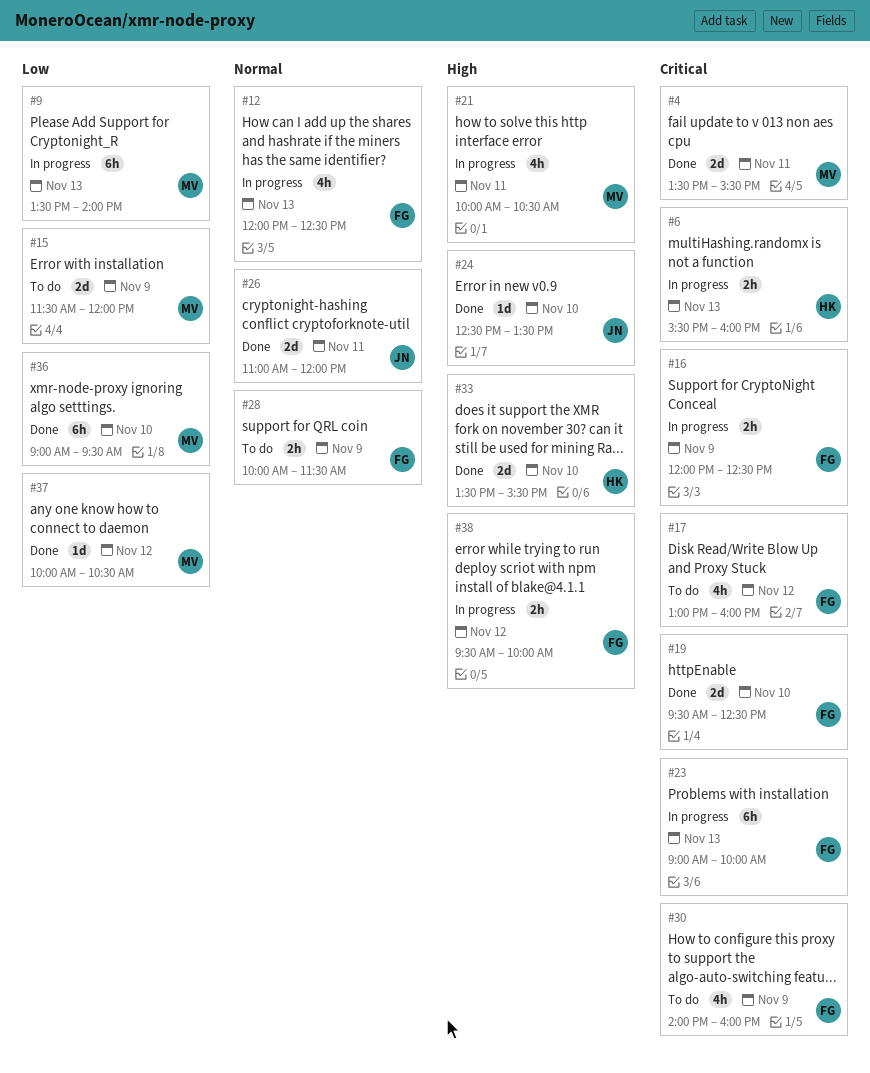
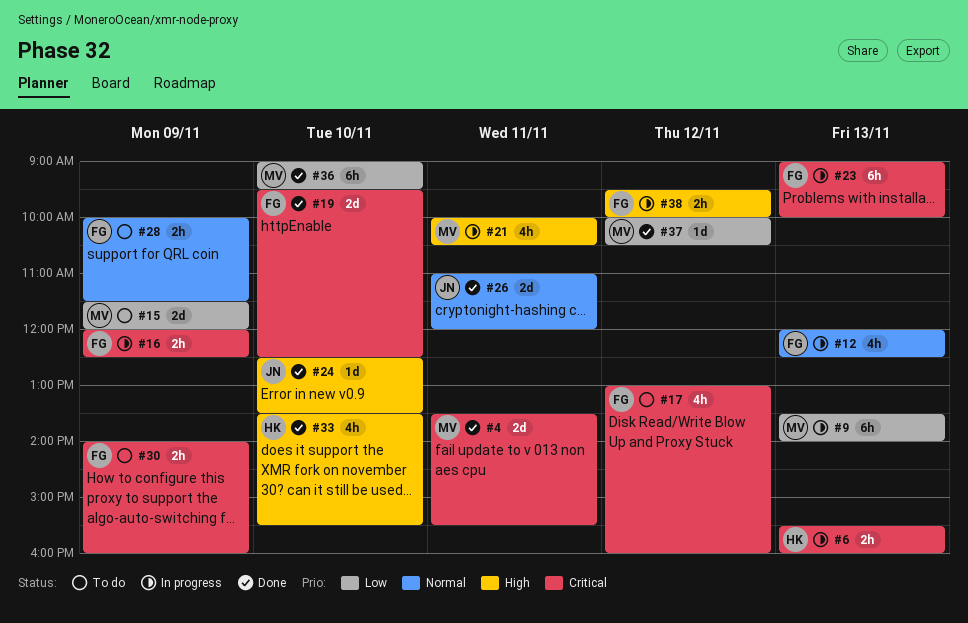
#30, estimate: 4h -> 2h
#33, estimate: 2d -> 4h

